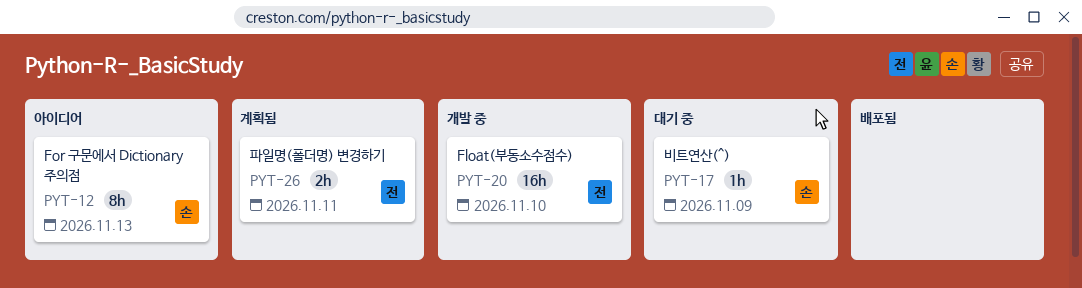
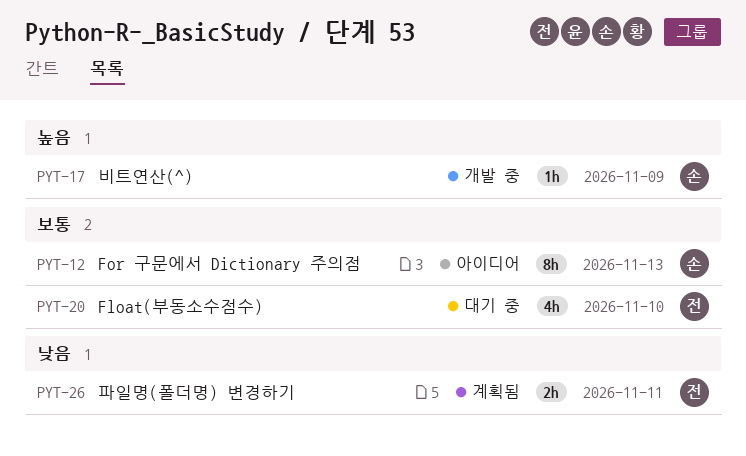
PYT-17, status: 대기 중 -> 개발 중
PYT-20, status: 개발 중 -> 대기 중
PYT-20, estimate: 16h -> 4h

